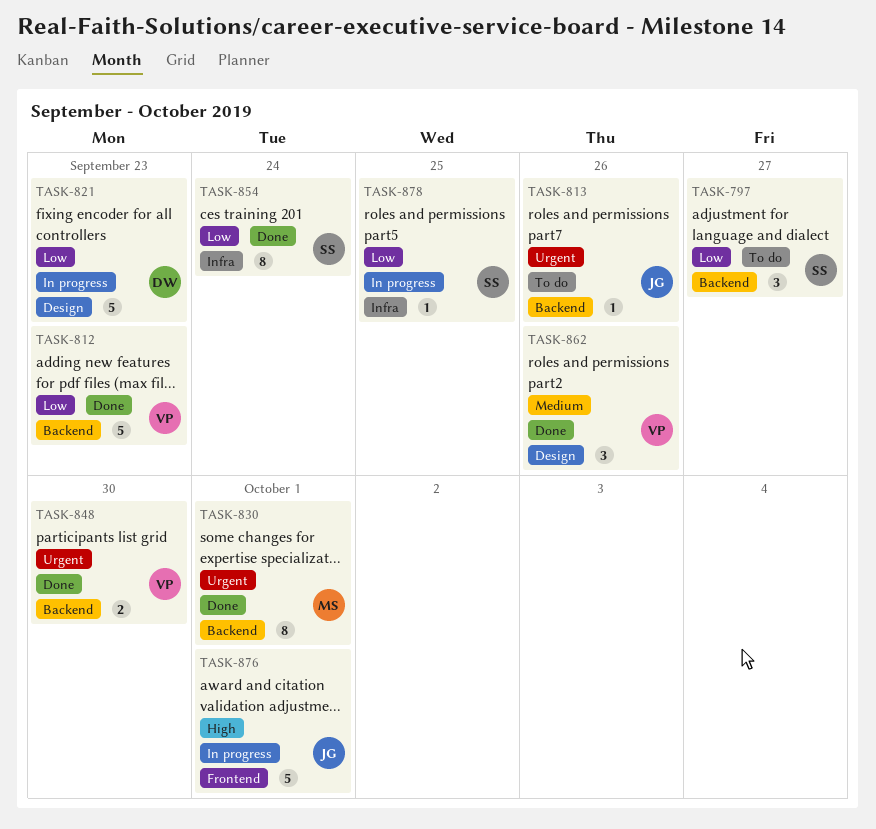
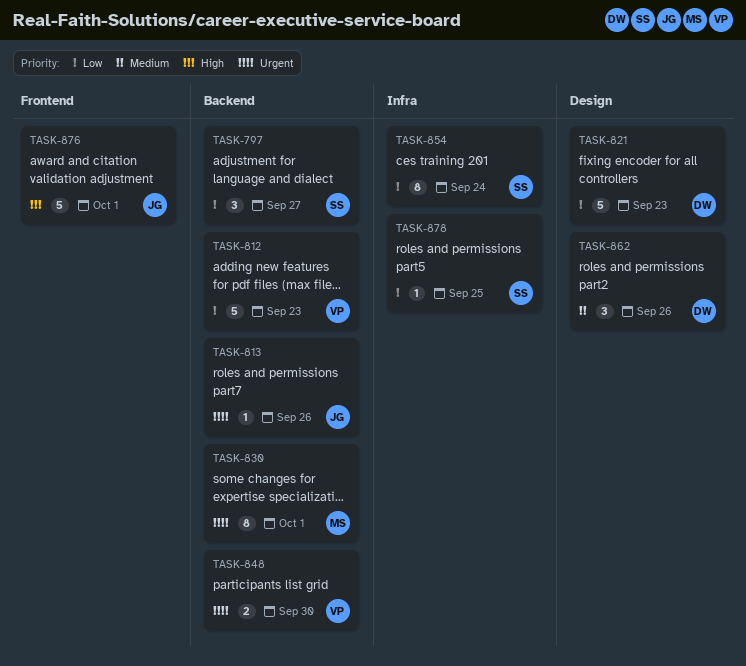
TASK-862, owner: VP -> DW

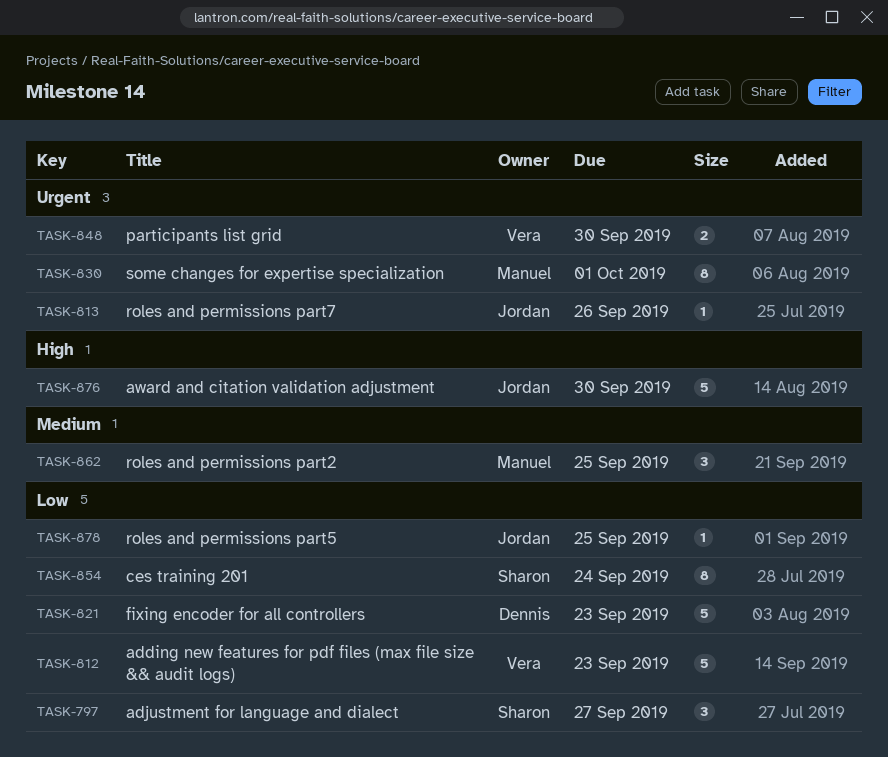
TASK-862, owner: Dennis -> Manuel
TASK-862, due: Sep 26 -> Sep 25
TASK-876, due: Oct 1 -> Sep 30
TASK-878, owner: Sharon -> Jordan

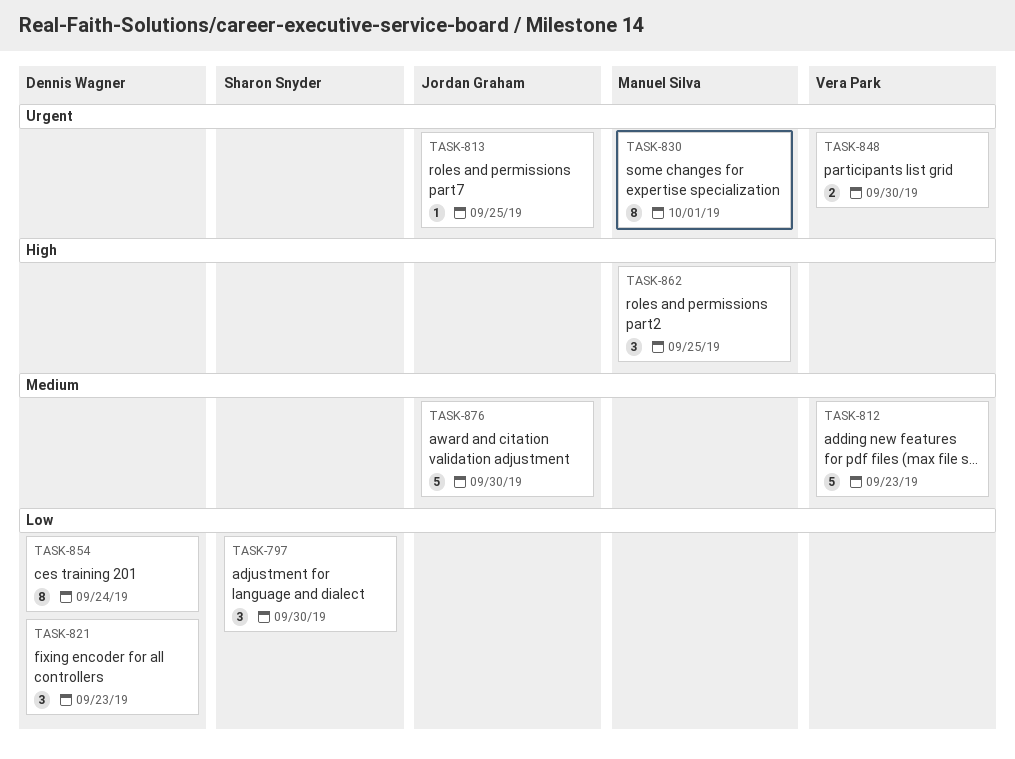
TASK-797, due: Sep 27 -> Sep 30
TASK-812, priority: Low -> Medium
TASK-813, due: Sep 26 -> Sep 25
TASK-821, estimate: 5 -> 3
TASK-854, owner: Sharon Snyder -> Dennis Wagner
TASK-862, priority: Medium -> High
TASK-876, priority: High -> Medium
TASK-878: present -> none

